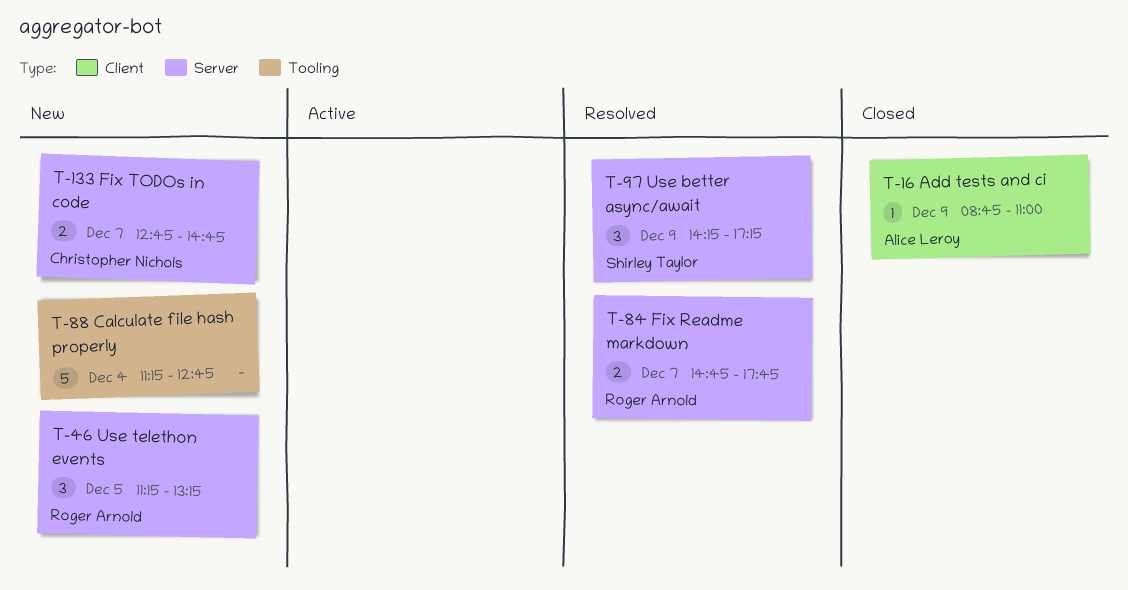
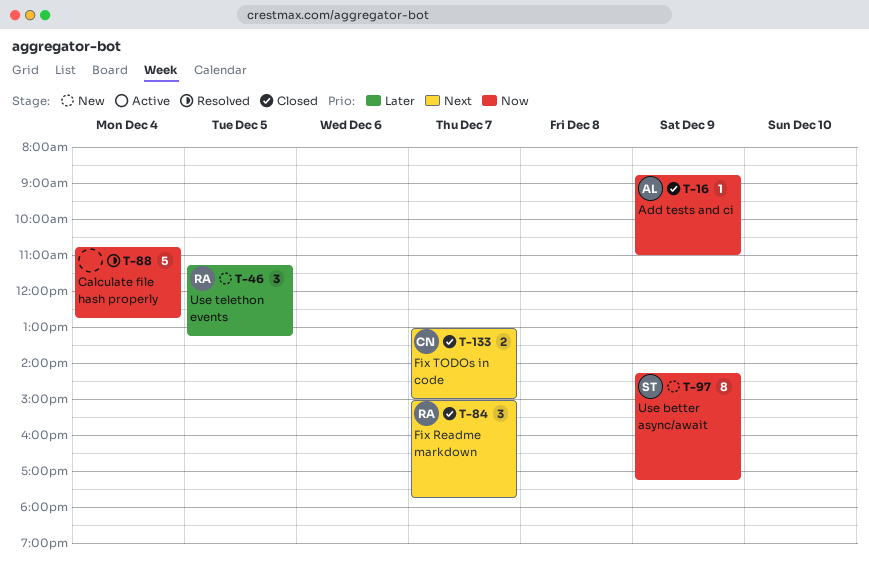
T-84, status: Resolved -> Closed
T-84, estimate: 2 -> 3
T-84, begins: 14:45 -> 15:00
T-88, status: New -> Resolved
T-88, begins: 11:15 -> 10:45
T-97, status: Resolved -> New
T-97, estimate: 3 -> 8
T-133, status: New -> Closed
T-133, begins: 12:45 -> 13:00
T-133, ends: 14:45 -> 15:00

